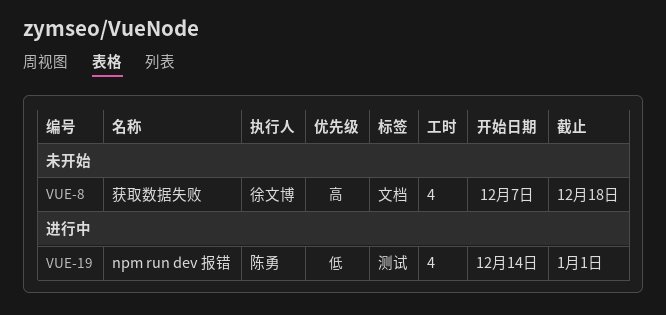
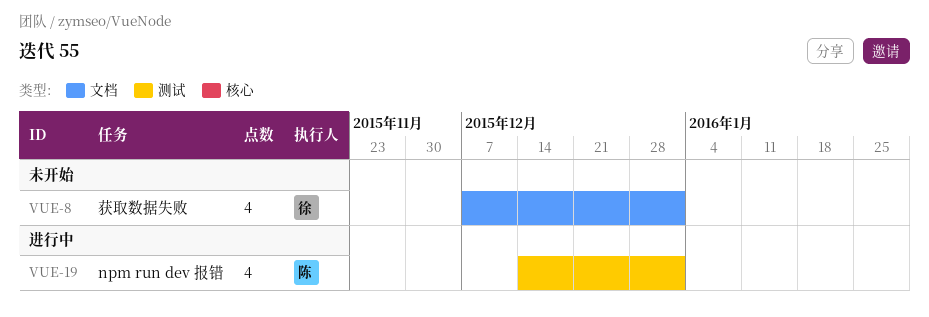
VUE-8, due: Dec 18 -> Jan 1

